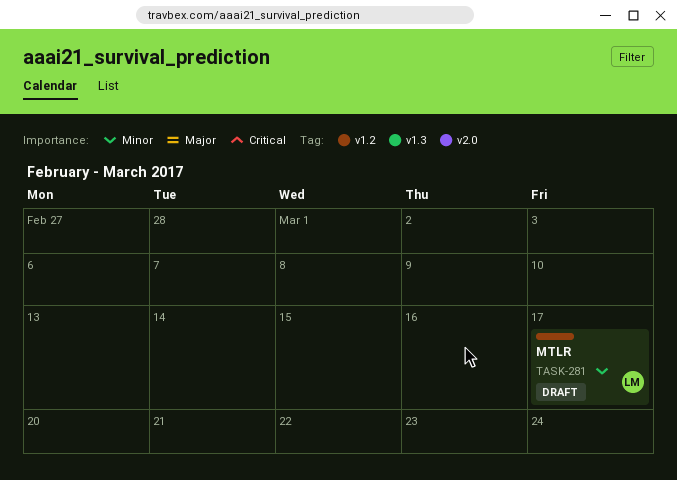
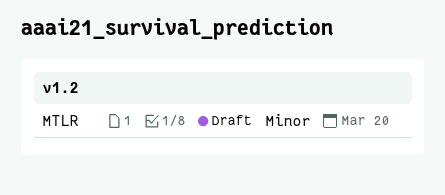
MTLR, due: Mar 17 -> Mar 20

